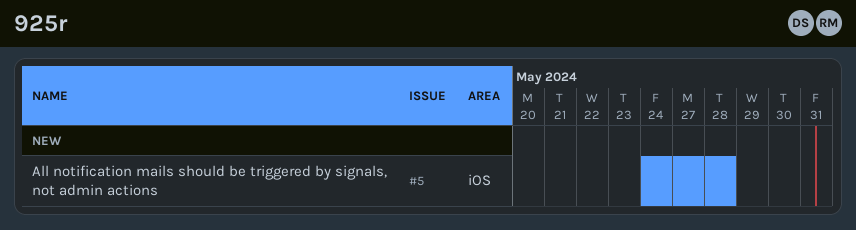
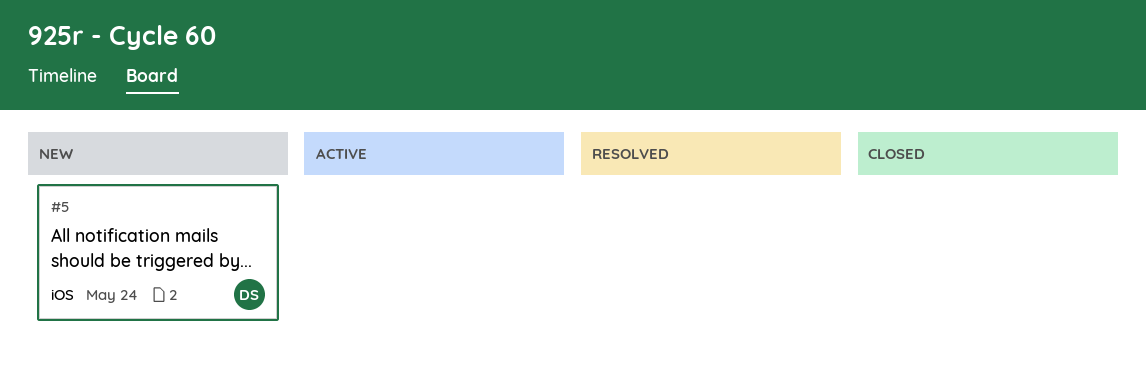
#5, due: May 28 -> May 24

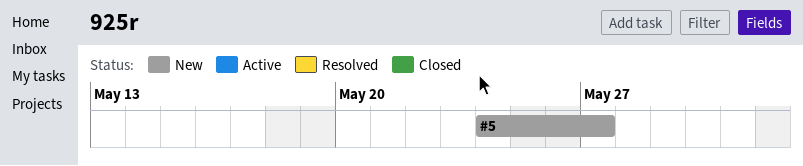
#5, due: May 24 -> May 27

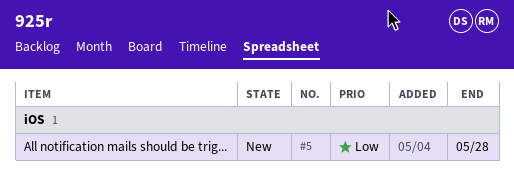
#5, due: May 27 -> May 28

